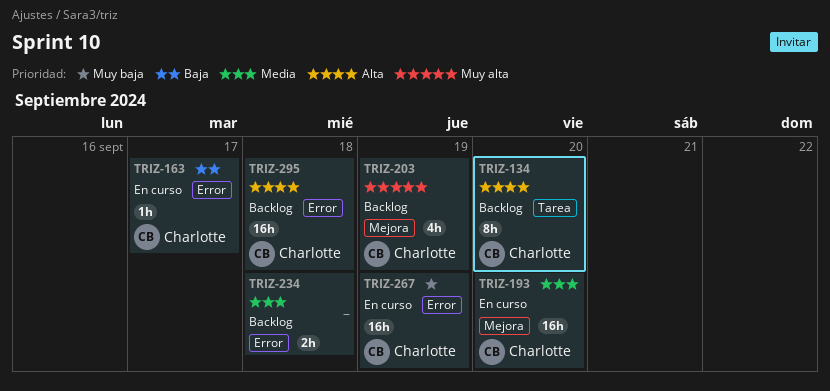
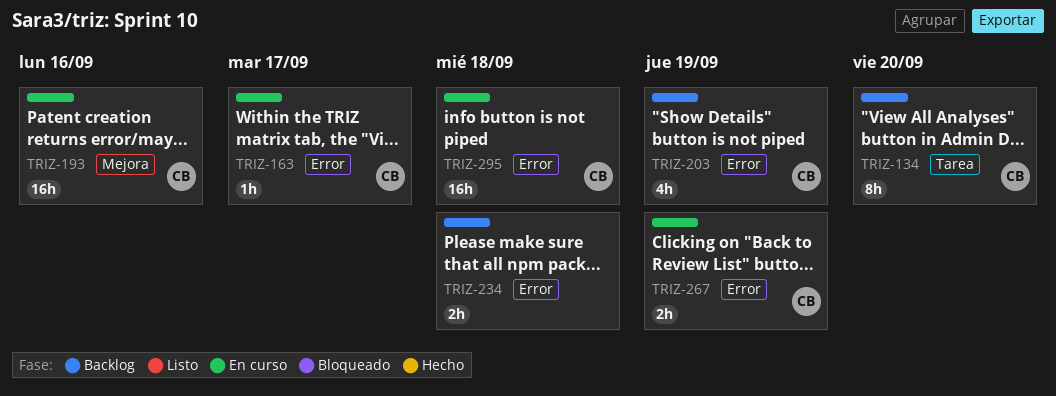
TRIZ-193, due: Sep 20 -> Sep 16
TRIZ-203, label: Mejora -> Error
TRIZ-267, estimate: 16h -> 2h
TRIZ-295, status: Backlog -> En curso

